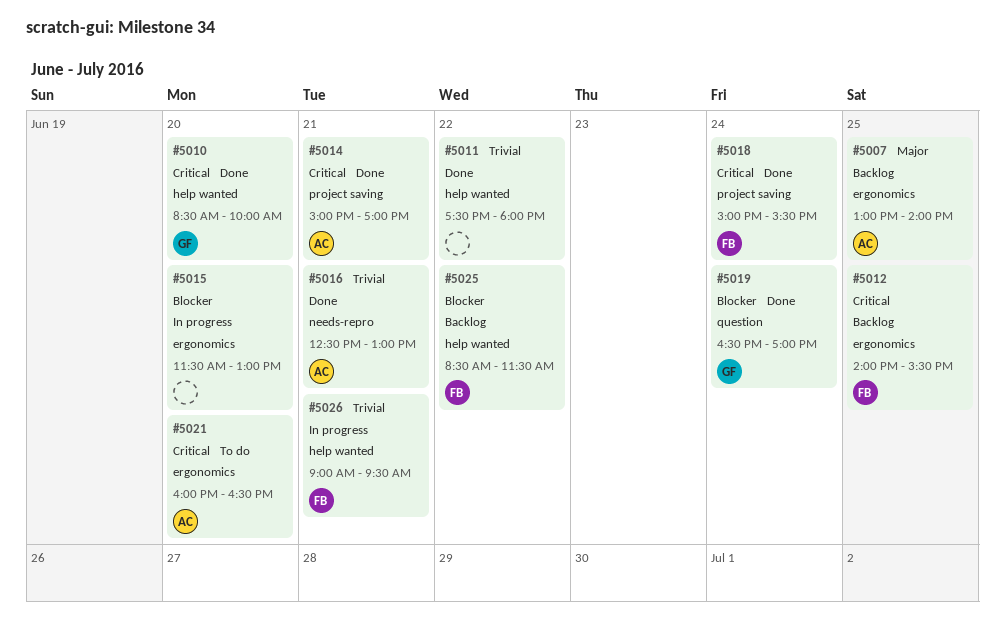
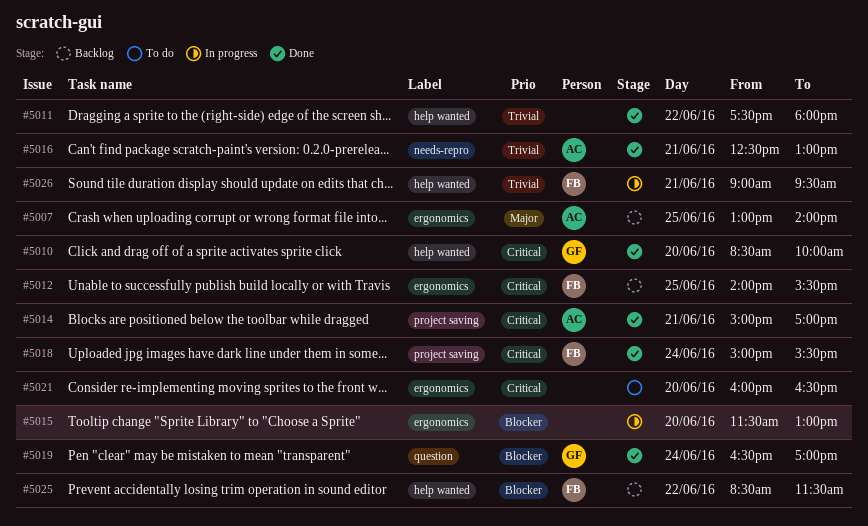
#5021, owner: AC -> none

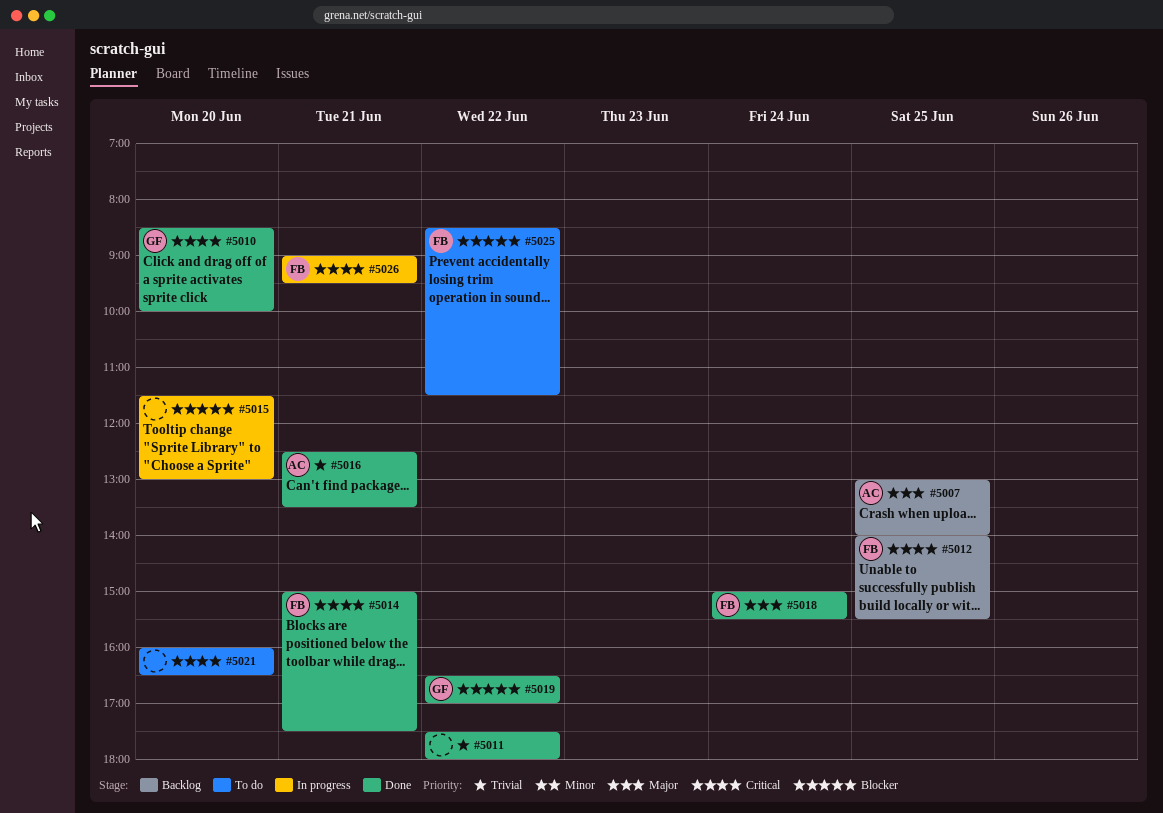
#5014, owner: AC -> FB
#5014, ends: 17:00 -> 17:30
#5016, ends: 13:00 -> 13:30
#5018, priority: Critical -> Major
#5019, day: Jun 24 -> Jun 22
#5025, status: Backlog -> To do
#5026, priority: Trivial -> Critical

